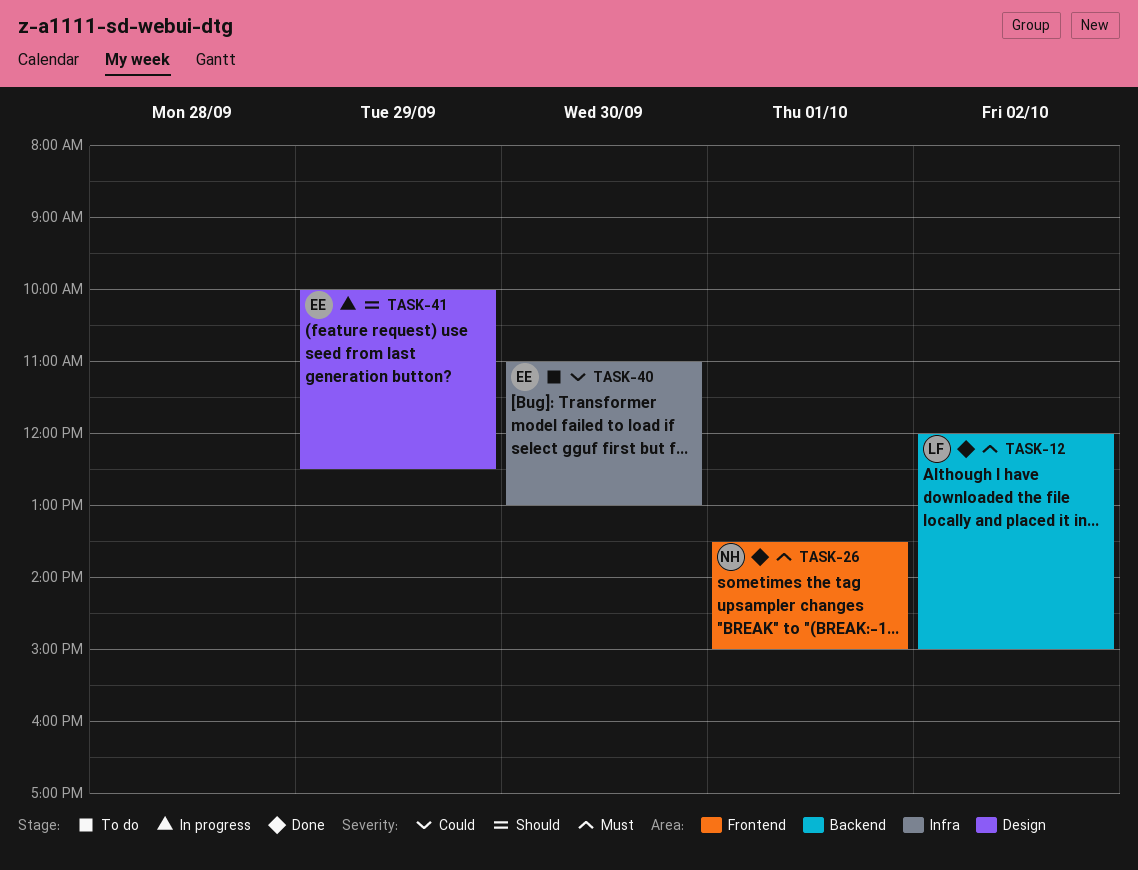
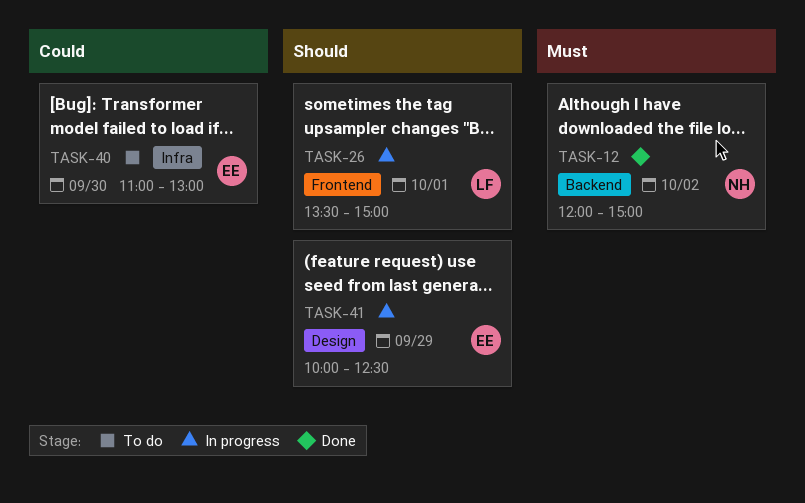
TASK-12, owner: LF -> NH
TASK-26, status: Done -> In progress
TASK-26, owner: NH -> LF
TASK-26, priority: Must -> Should

